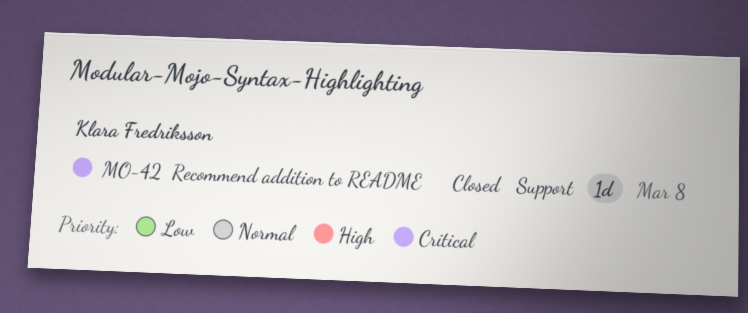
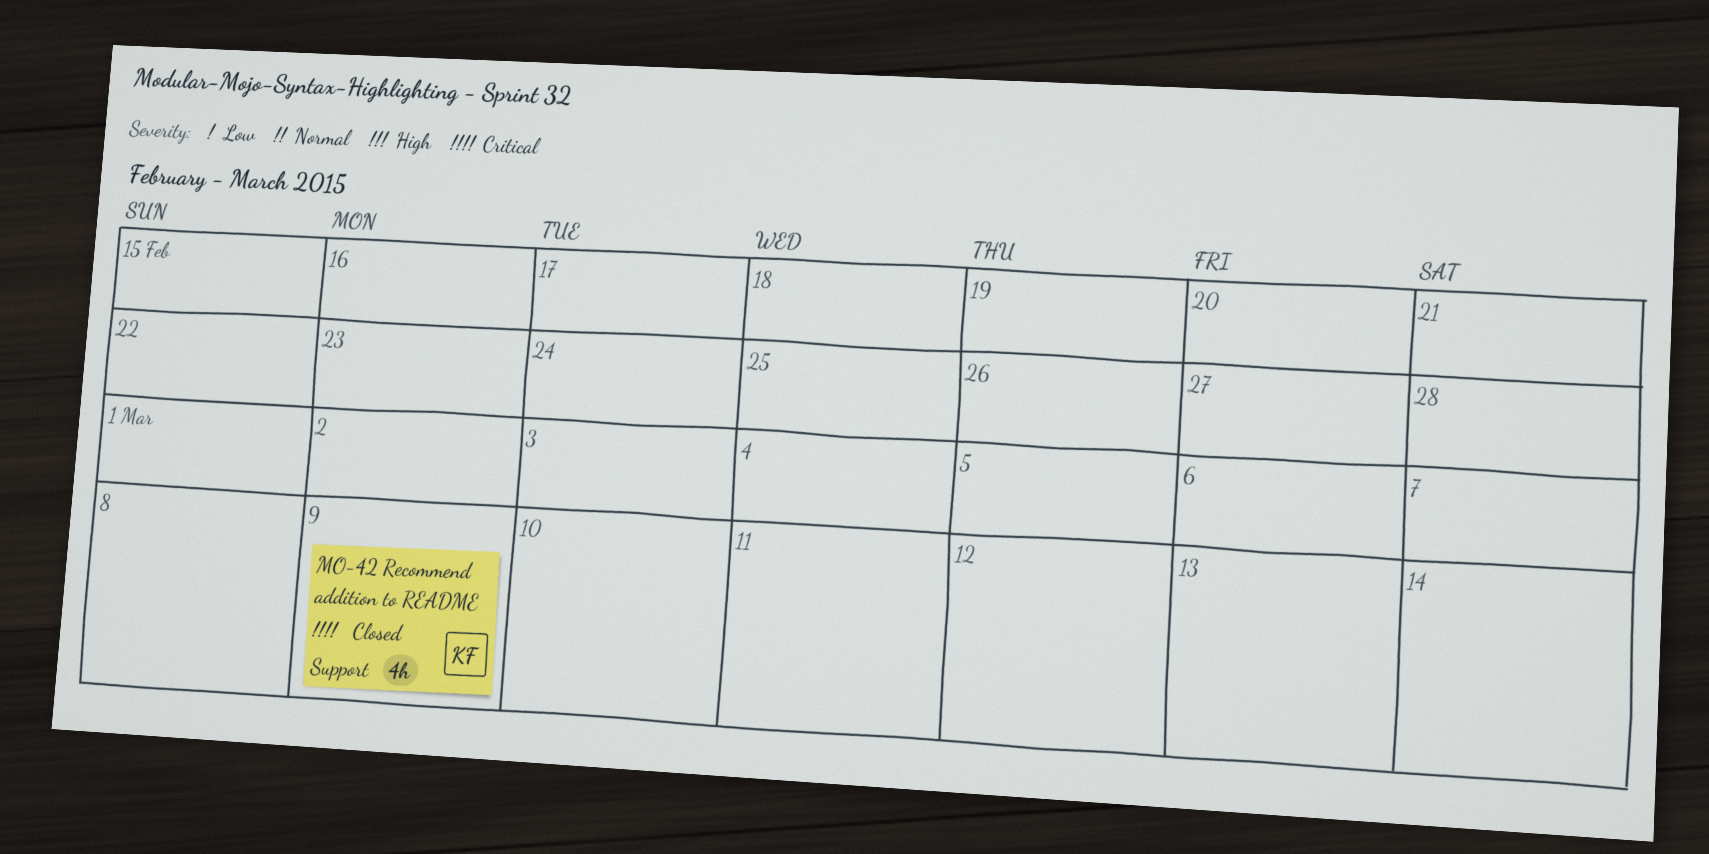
MO-42, estimate: 1d -> 4h
MO-42, due: Mar 8 -> Mar 9

